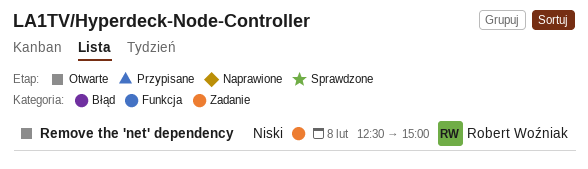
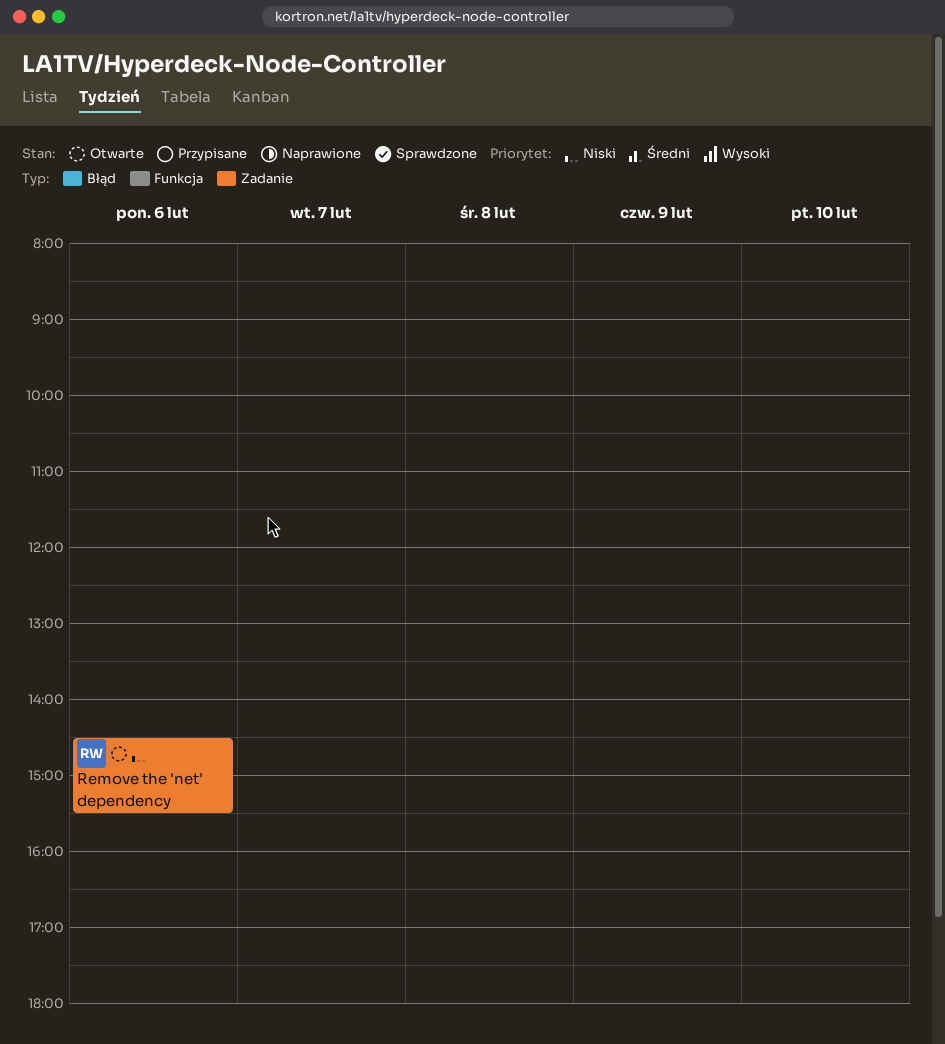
Remove the 'net' dependency, day: Feb 8 -> Feb 6
Remove the 'net' dependency, begins: 12:30 -> 14:30
Remove the 'net' dependency, ends: 15:00 -> 15:30

